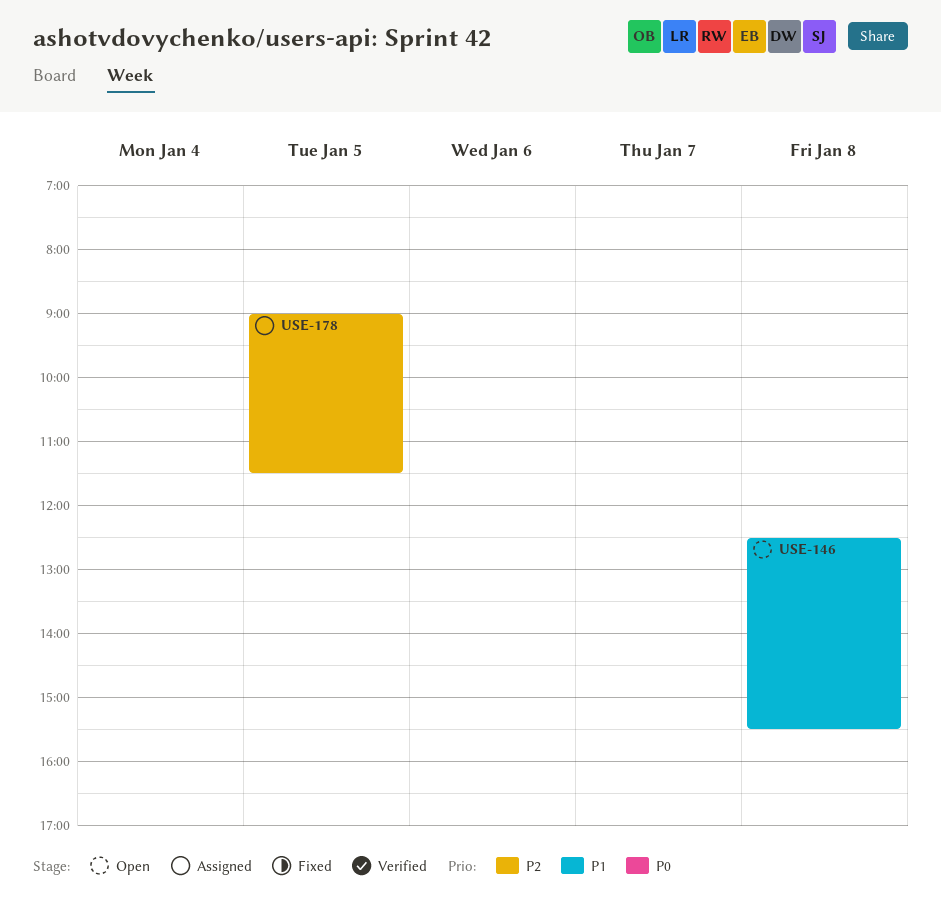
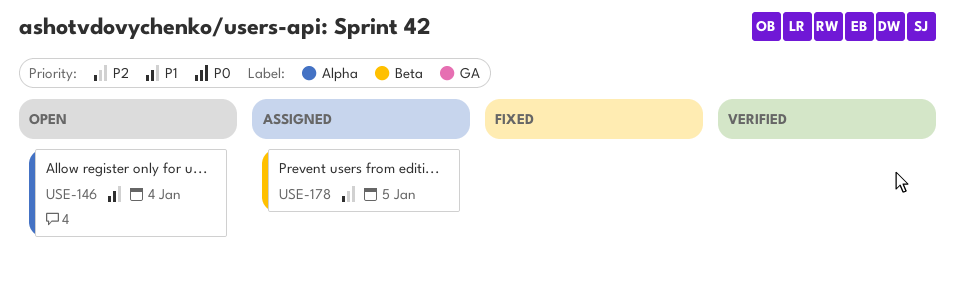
USE-146, day: Jan 8 -> Jan 4

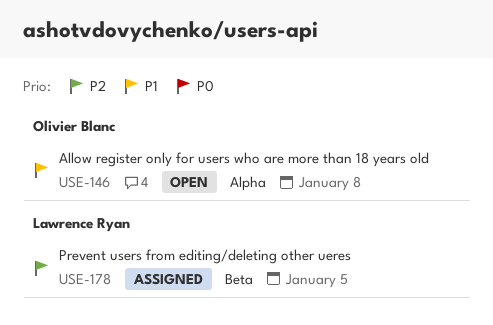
USE-146, day: Jan 4 -> Jan 8

